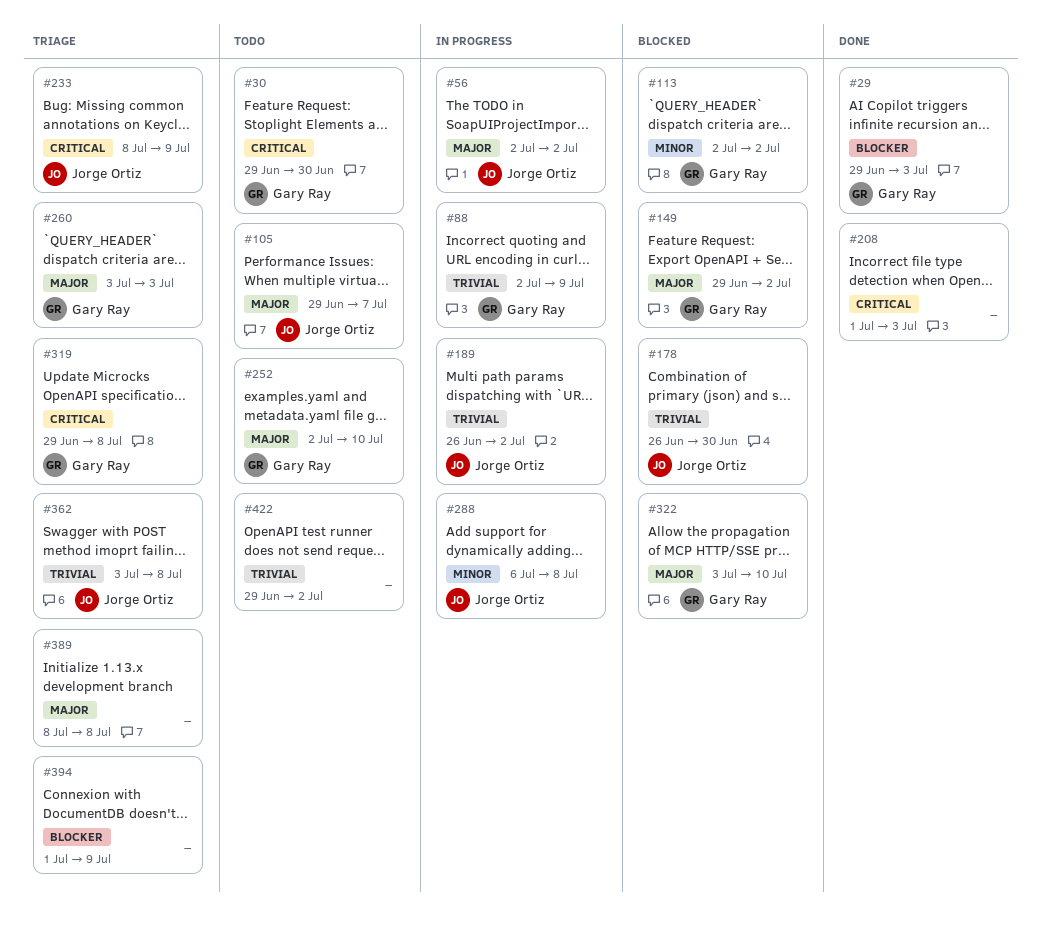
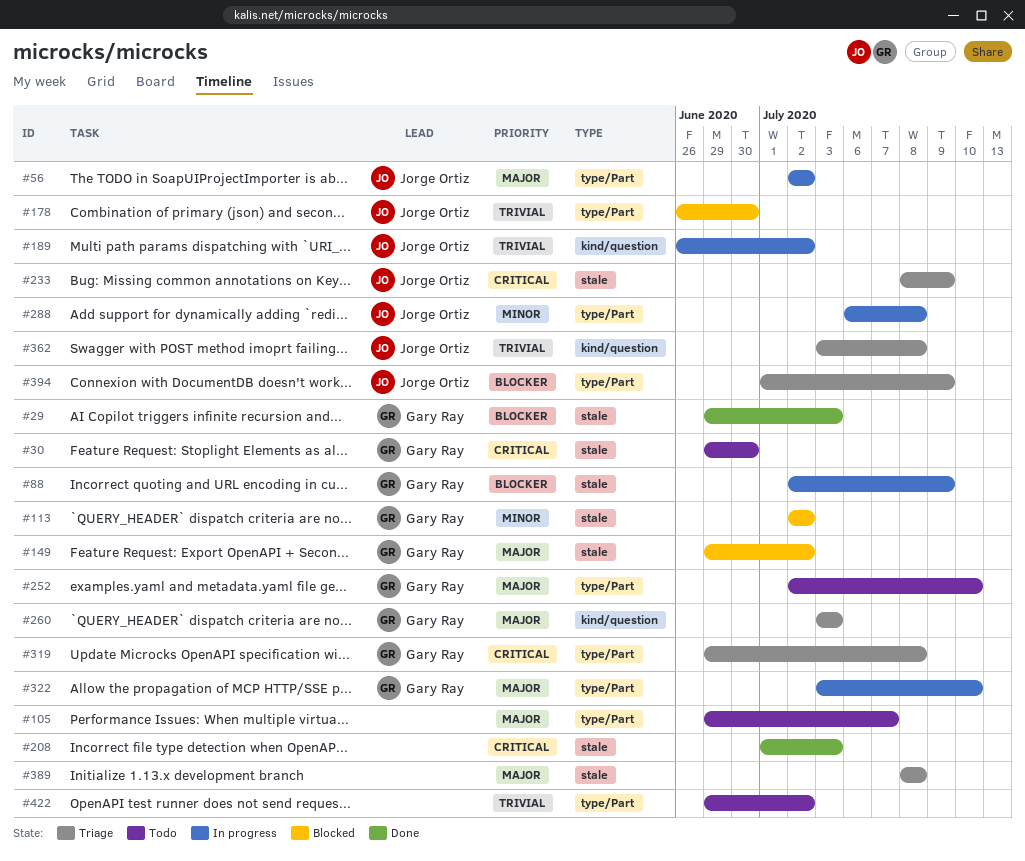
#88, priority: Trivial -> Blocker
#105, owner: Jorge Ortiz -> none
#322, status: Blocked -> In progress
#394, owner: none -> Jorge Ortiz

